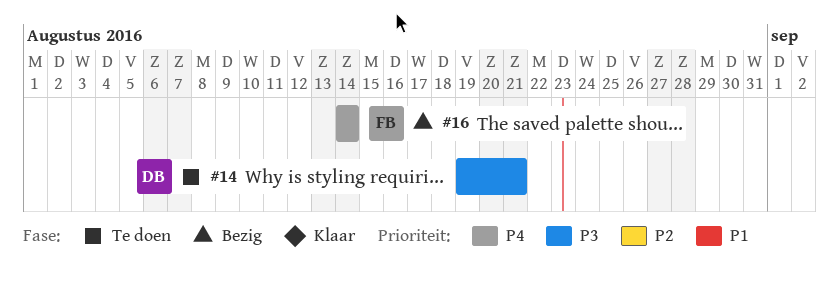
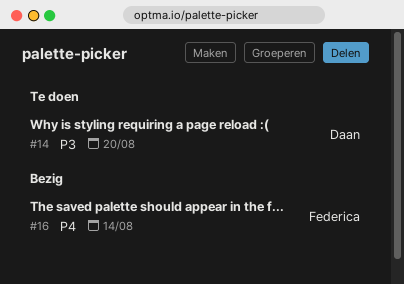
#14, due: Aug 21 -> Aug 20

